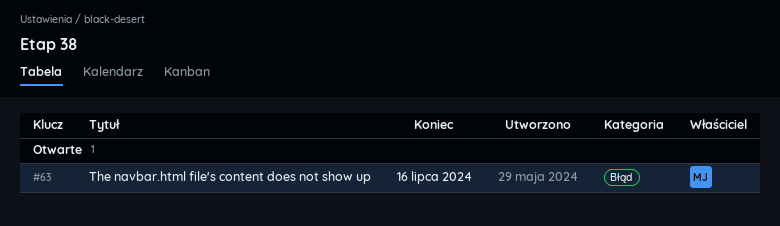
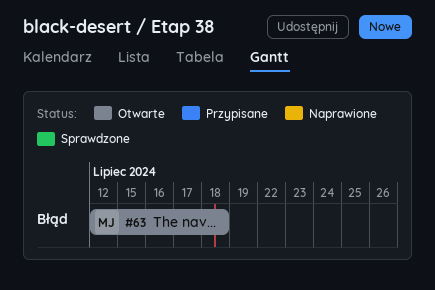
#63, due: Jul 16 -> Jul 18

